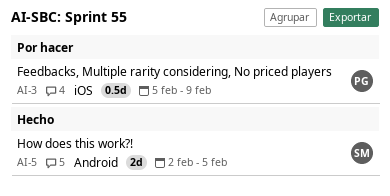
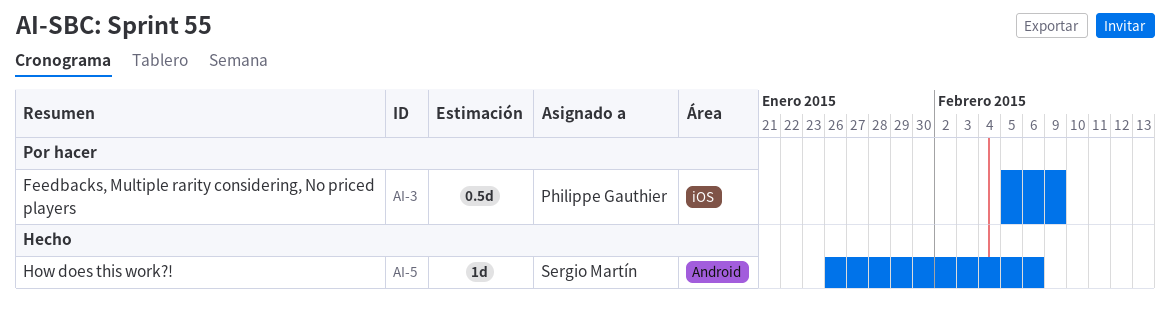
AI-5, estimate: 2d -> 1d
AI-5, start: Feb 2 -> Jan 26
AI-5, due: Feb 5 -> Feb 6

